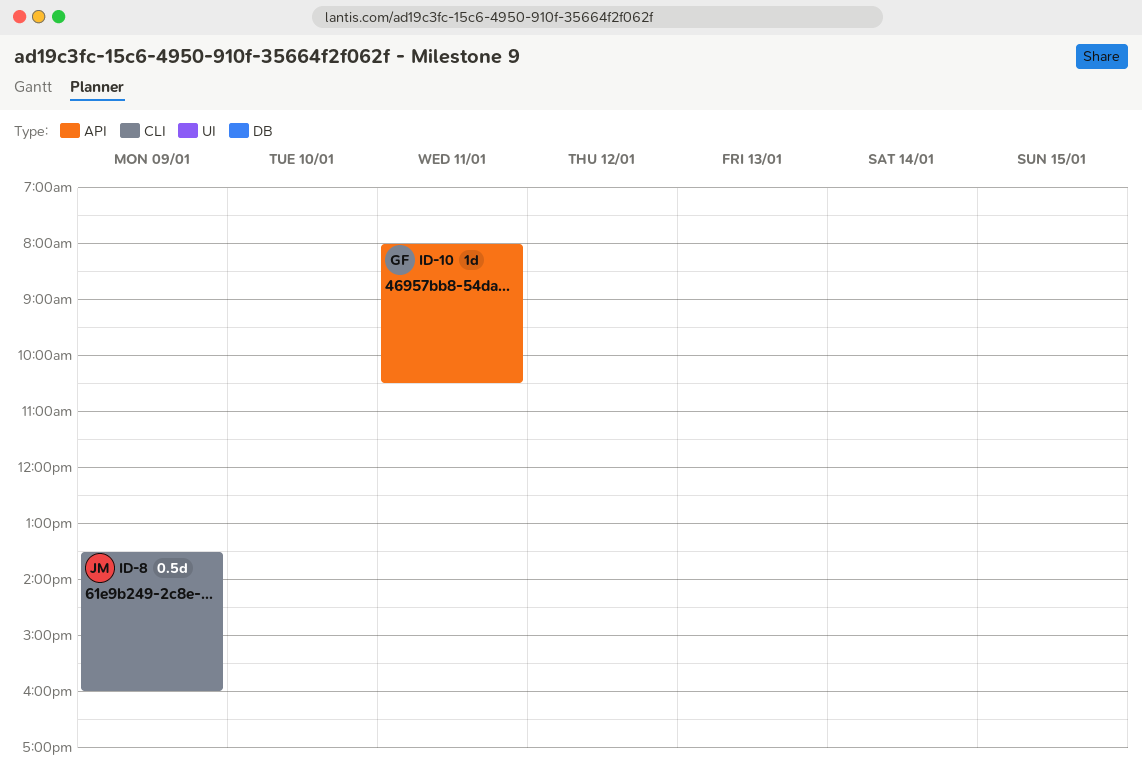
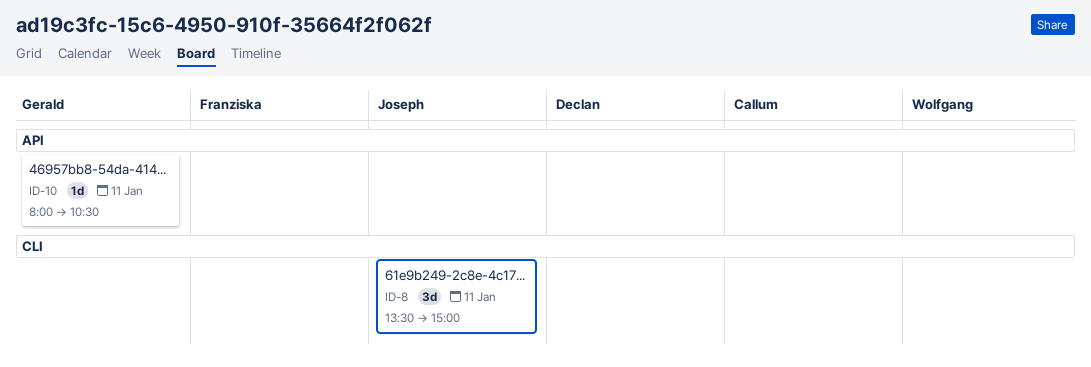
ID-8, estimate: 0.5d -> 3d
ID-8, day: Jan 9 -> Jan 11
ID-8, ends: 16:00 -> 15:00

